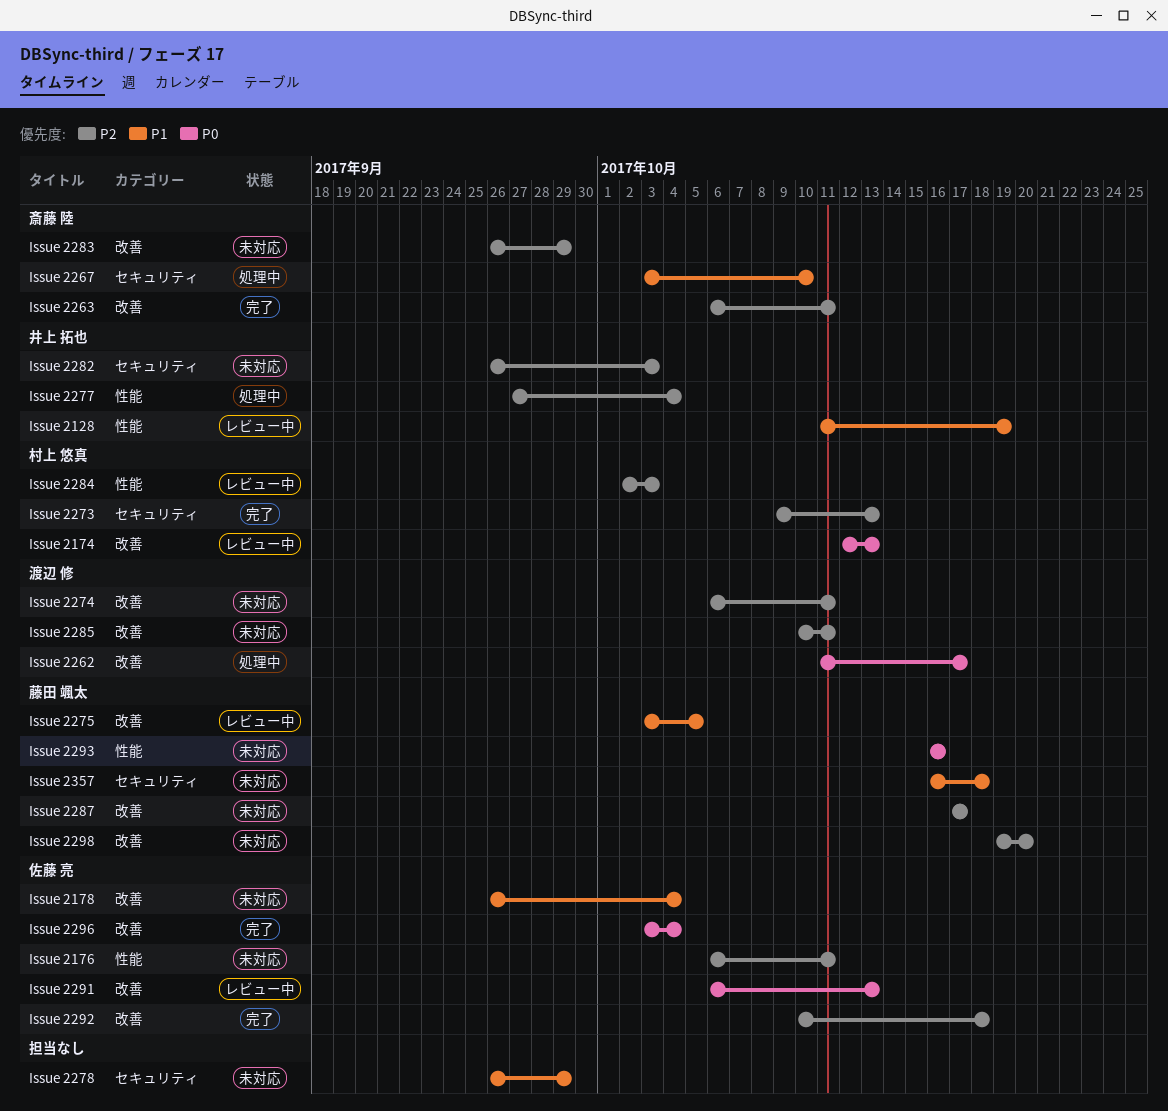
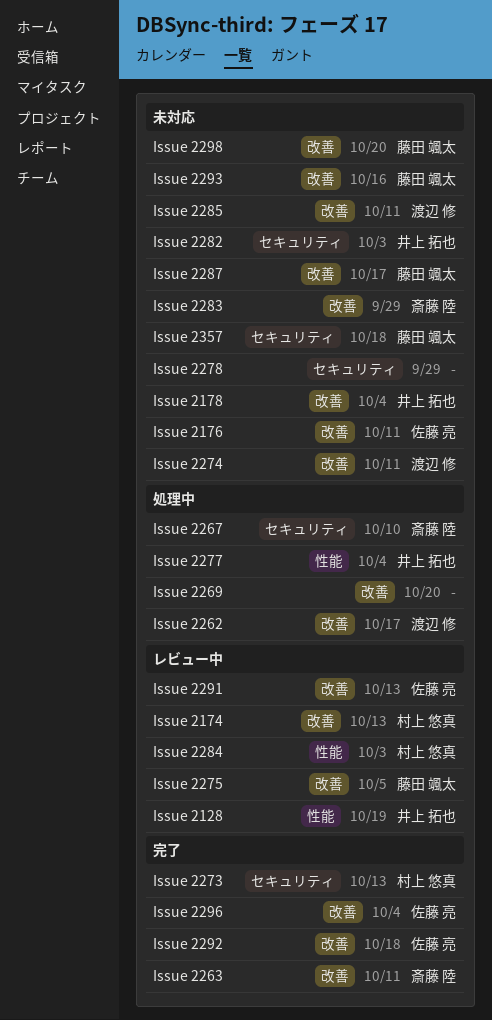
Issue 2176, label: 性能 -> 改善
Issue 2178, owner: 佐藤 亮 -> 井上 拓也
Issue 2269: none -> present
Issue 2293, label: 性能 -> 改善

